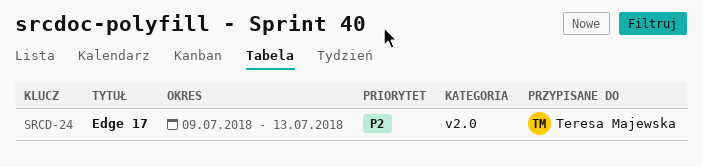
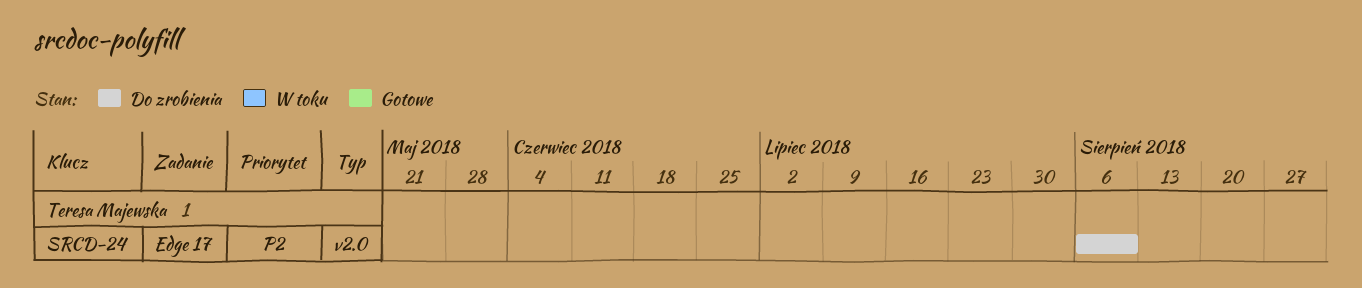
SRCD-24, start: Jul 9 -> Aug 6
SRCD-24, due: Jul 13 -> Aug 10

